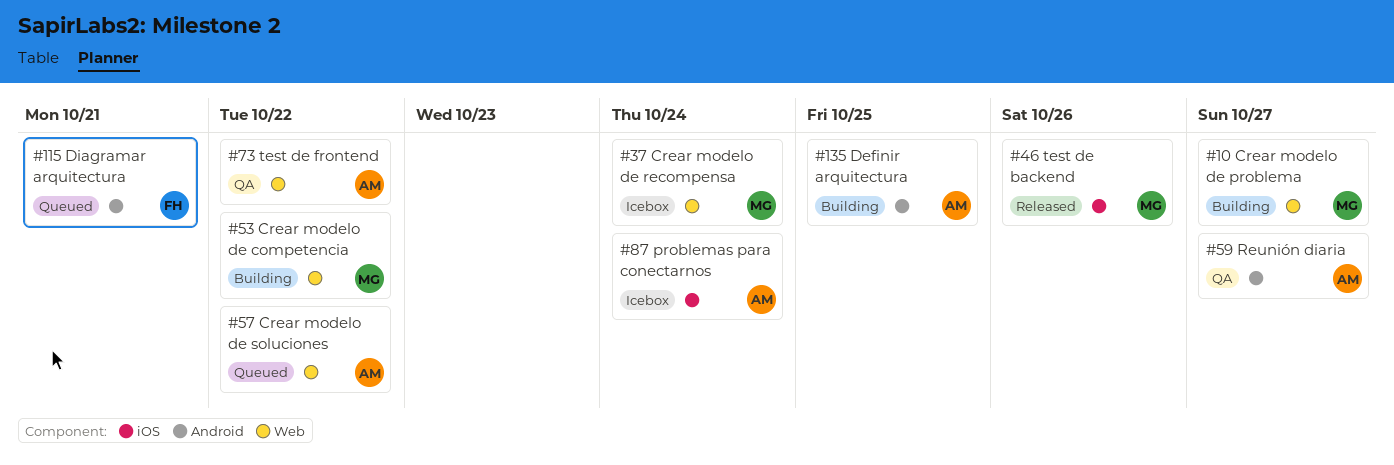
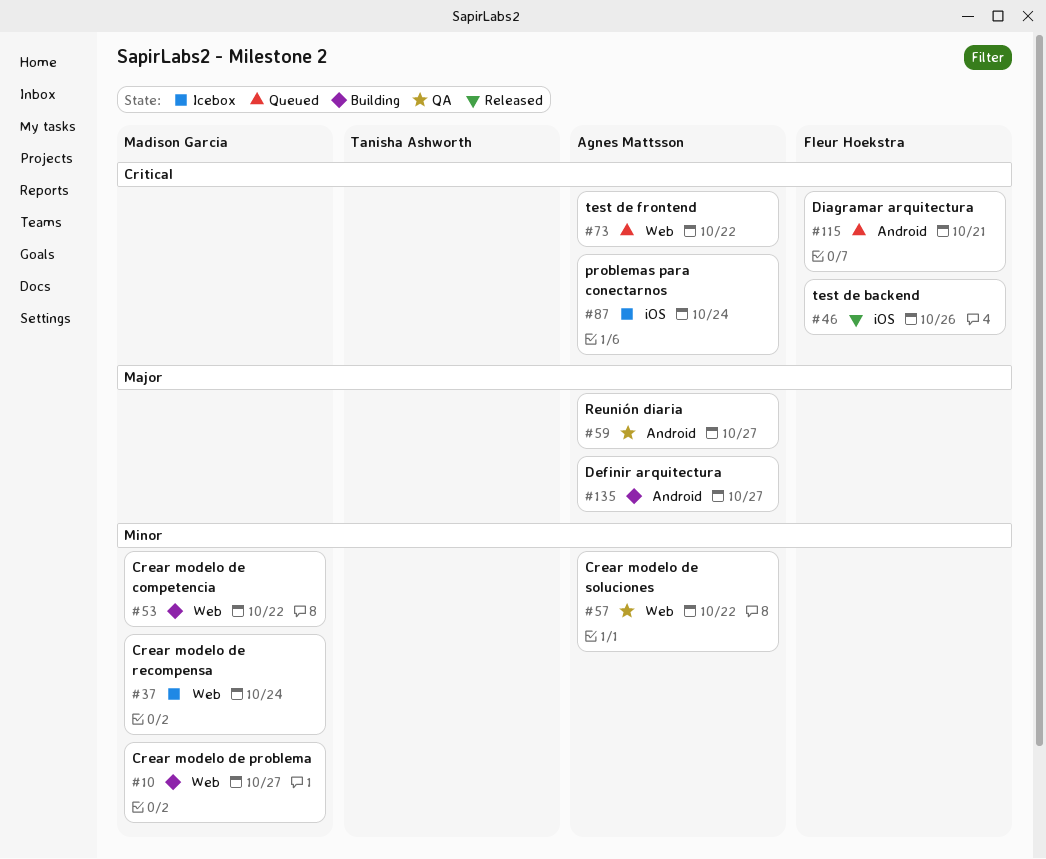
#46, owner: Madison Garcia -> Fleur Hoekstra
#57, status: Queued -> QA
#73, status: QA -> Queued
#135, day: Oct 25 -> Oct 27

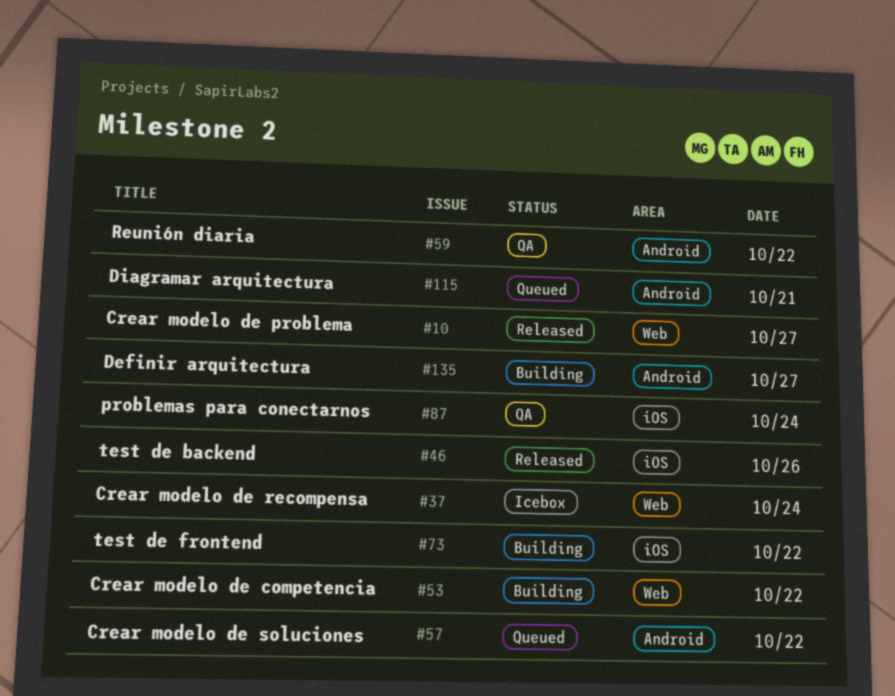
#10, status: Building -> Released
#57, status: QA -> Queued
#57, label: Web -> Android
#59, day: Oct 27 -> Oct 22
#73, status: Queued -> Building
#73, label: Web -> iOS
#87, status: Icebox -> QA

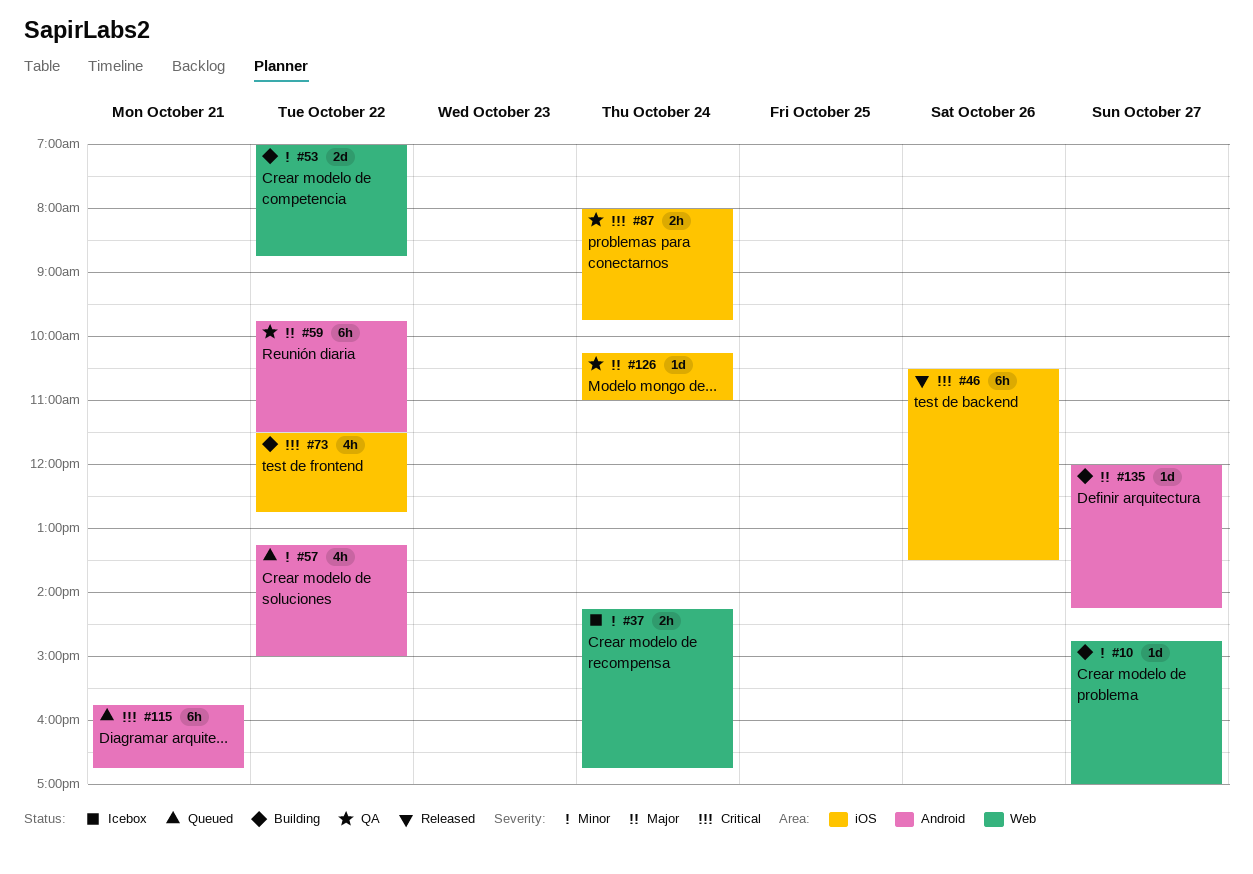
#10, status: Released -> Building
#126: none -> present

